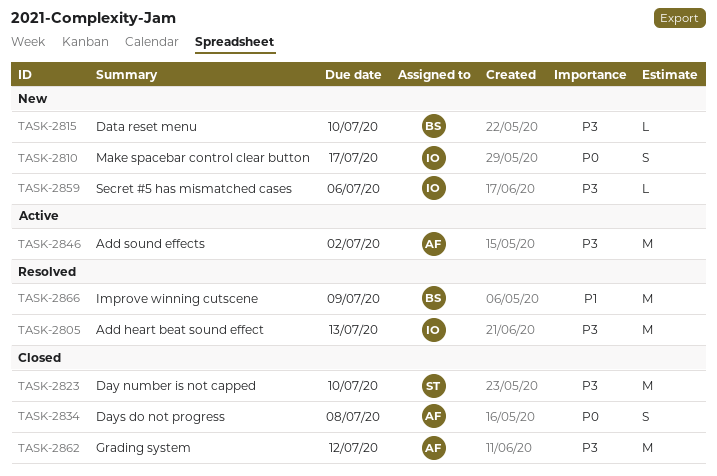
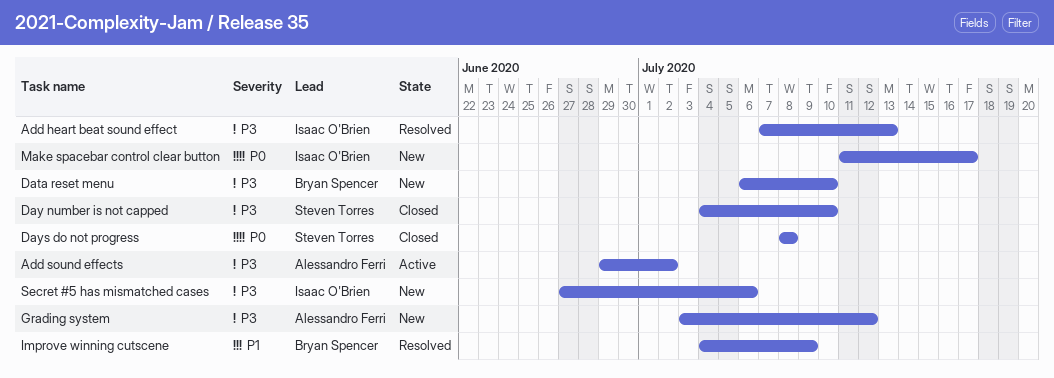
Days do not progress, owner: Alessandro Ferri -> Steven Torres
Grading system, status: Closed -> New

